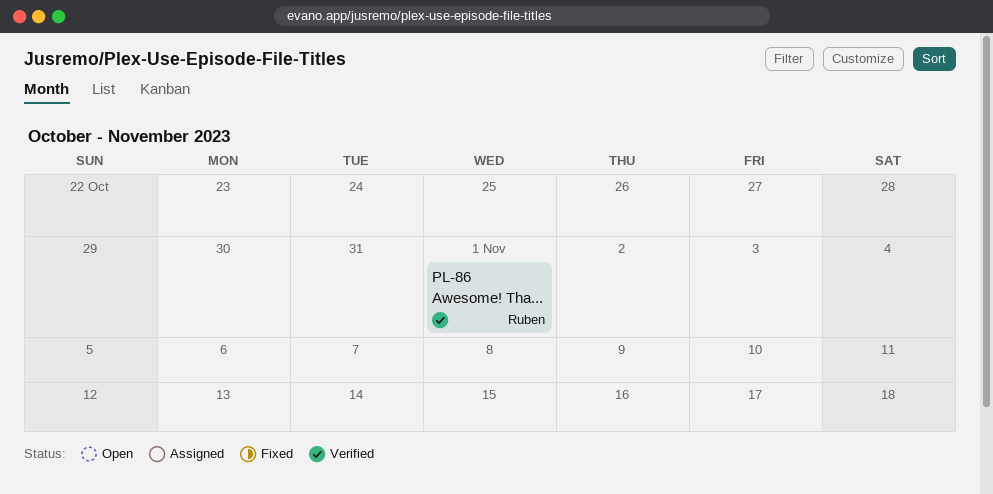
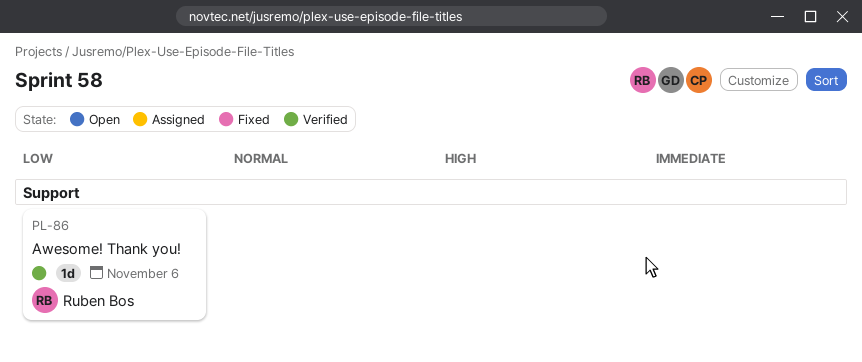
PL-86, due: Nov 1 -> Nov 6

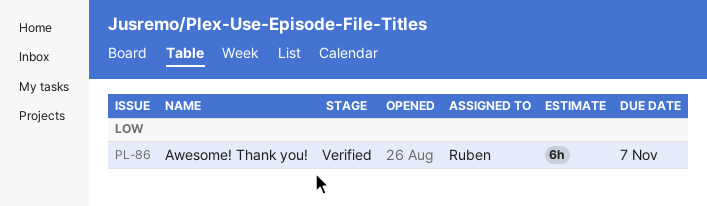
PL-86, estimate: 1d -> 6h
PL-86, due: Nov 6 -> Nov 7

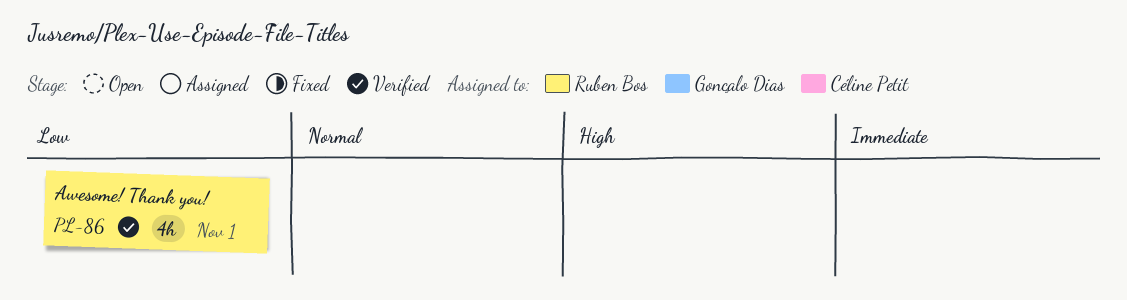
PL-86, estimate: 6h -> 4h
PL-86, due: Nov 7 -> Nov 1

